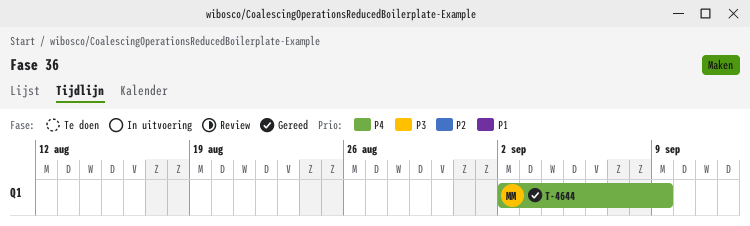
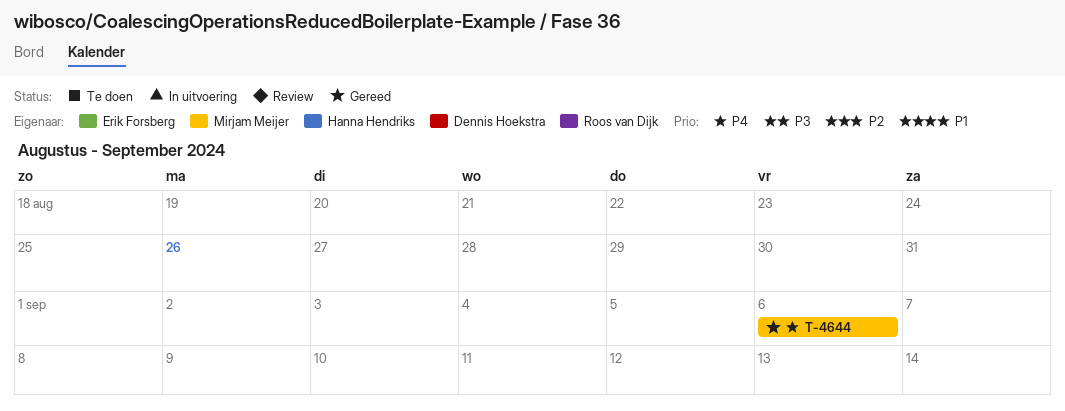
T-4644, start: Sep 2 -> Sep 6
T-4644, due: Sep 9 -> Sep 6

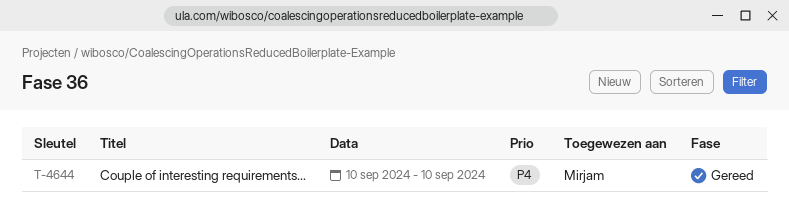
T-4644, start: Sep 6 -> Sep 10
T-4644, due: Sep 6 -> Sep 10

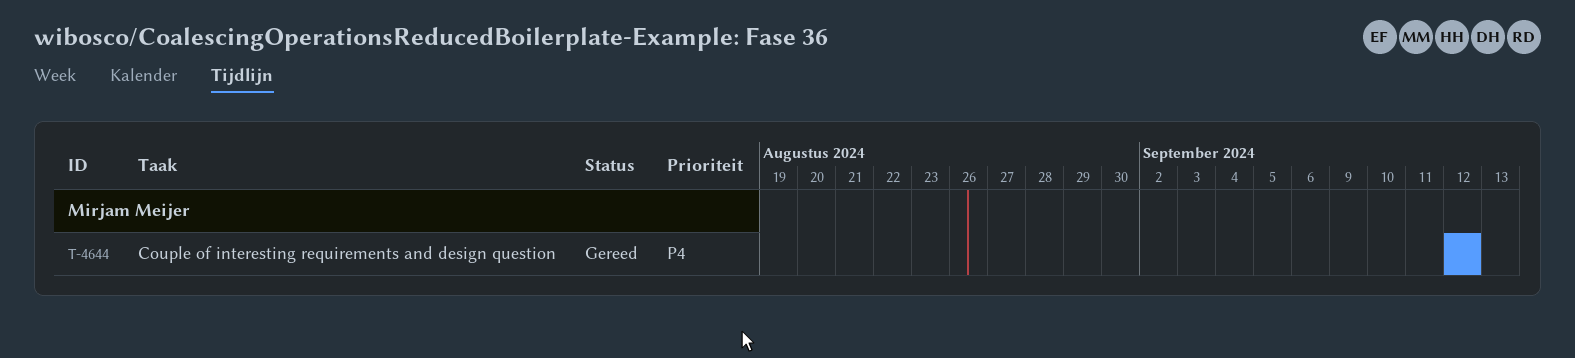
T-4644, start: Sep 10 -> Sep 12
T-4644, due: Sep 10 -> Sep 12

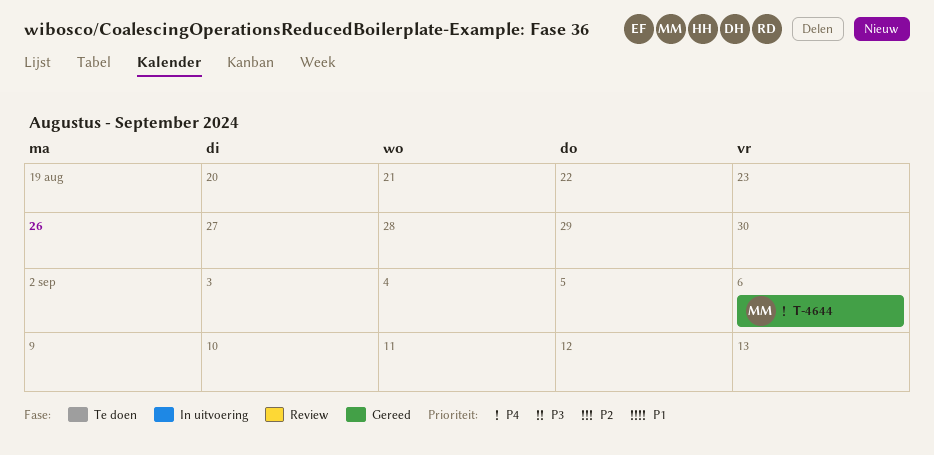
T-4644, start: Sep 12 -> Sep 6
T-4644, due: Sep 12 -> Sep 6

